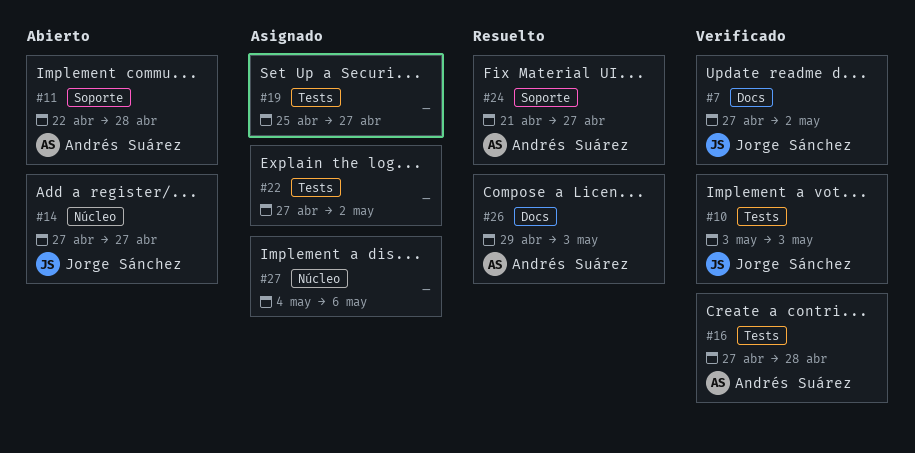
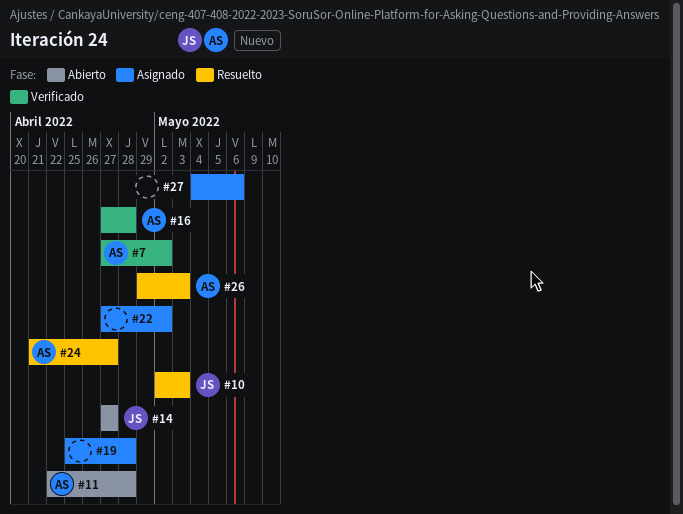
#7, owner: Jorge Sánchez -> Andrés Suárez
#10, status: Verificado -> Resuelto
#10, start: May 3 -> May 2
#19, due: Apr 27 -> Apr 28

